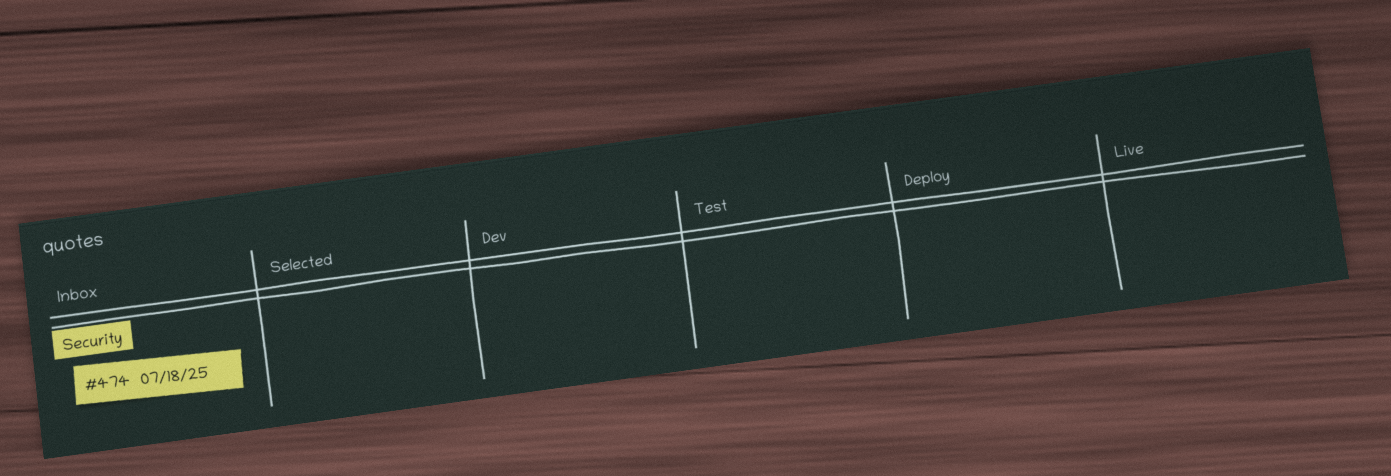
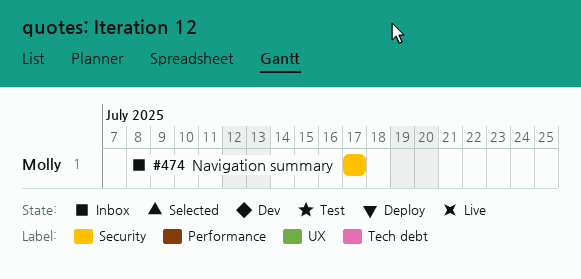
#474, due: Jul 18 -> Jul 17

